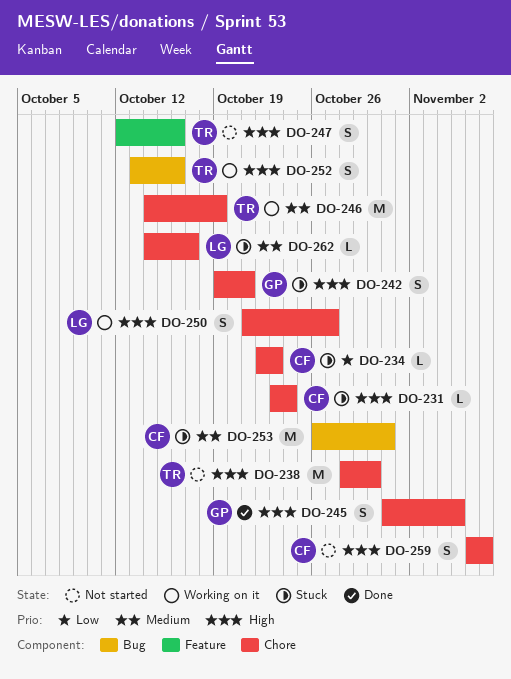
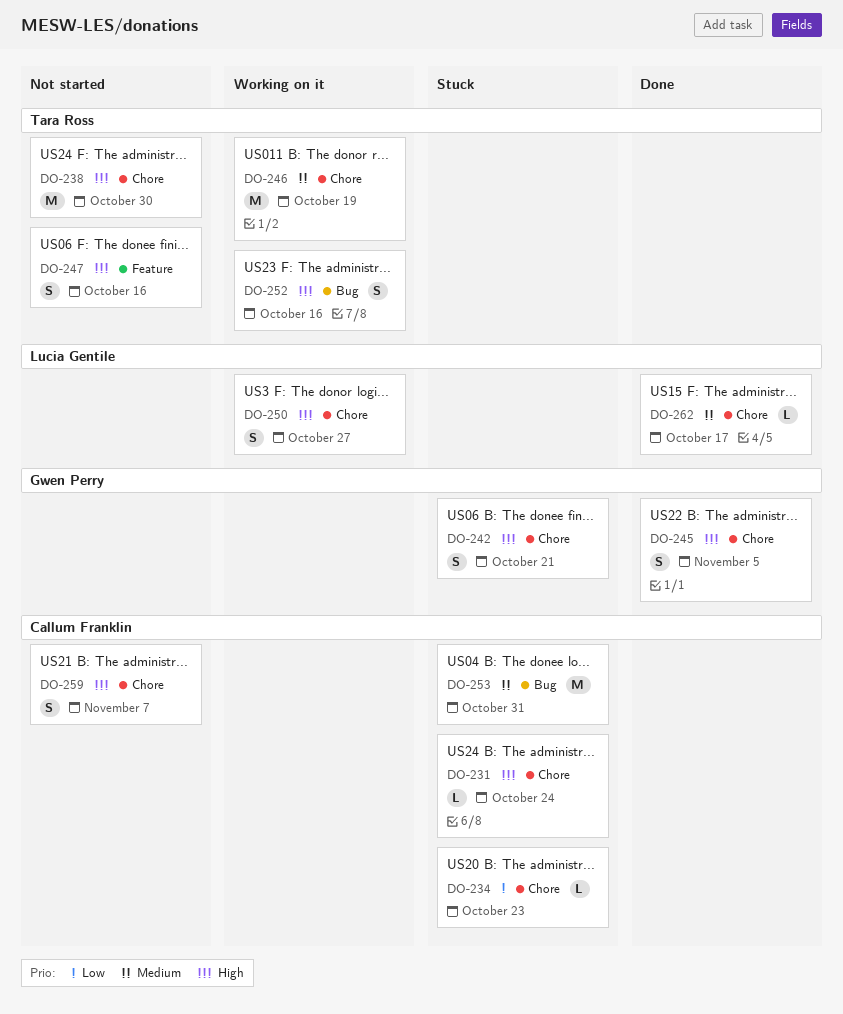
DO-262, status: Stuck -> Done

